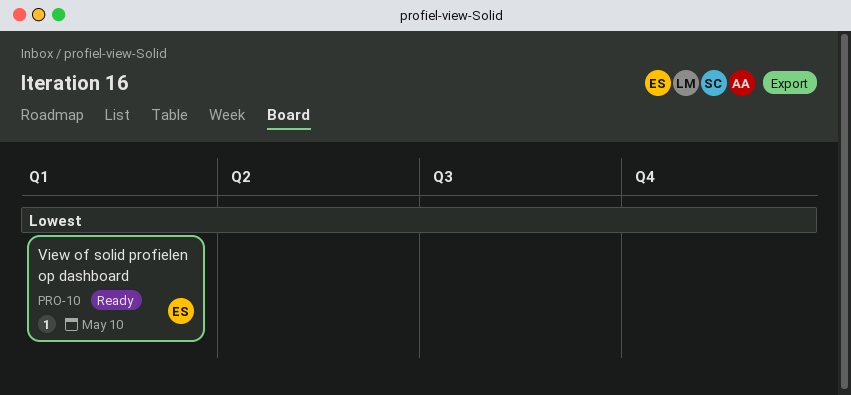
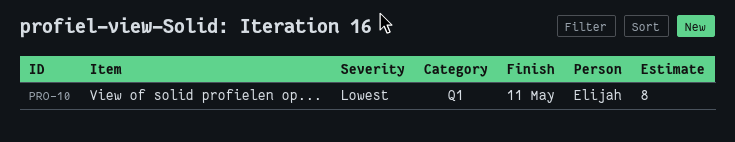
PRO-10, estimate: 1 -> 8
PRO-10, due: May 10 -> May 11

